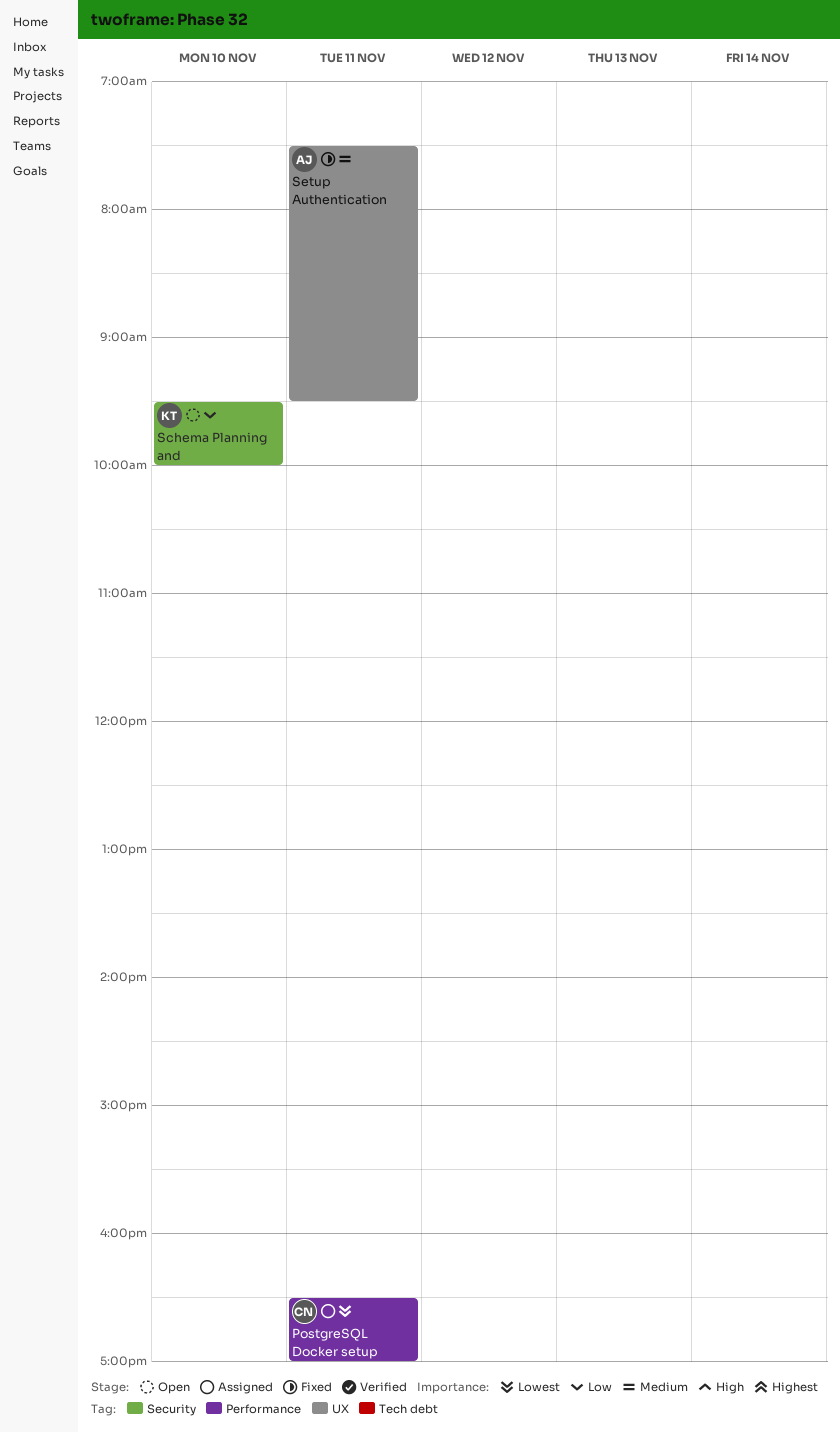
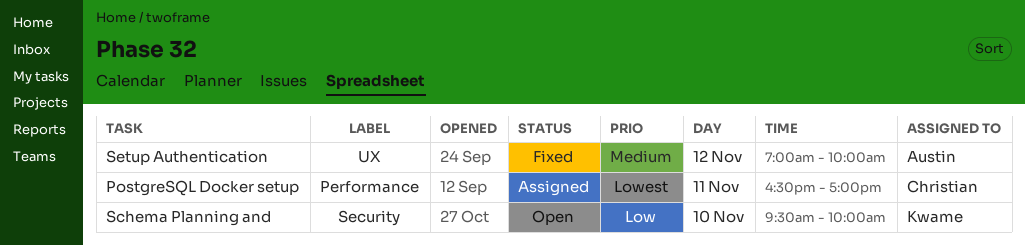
Setup Authentication, day: Nov 11 -> Nov 12
Setup Authentication, begins: 07:30 -> 07:00
Setup Authentication, ends: 09:30 -> 10:00

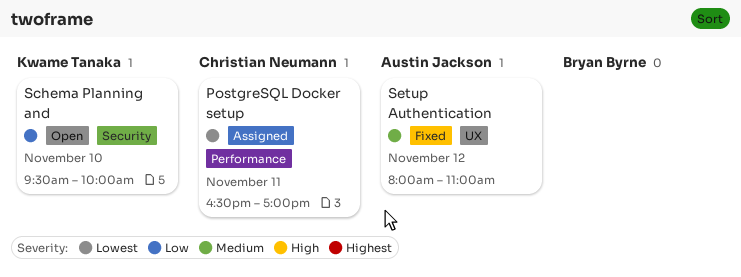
Setup Authentication, begins: 07:00 -> 08:00
Setup Authentication, ends: 10:00 -> 11:00

